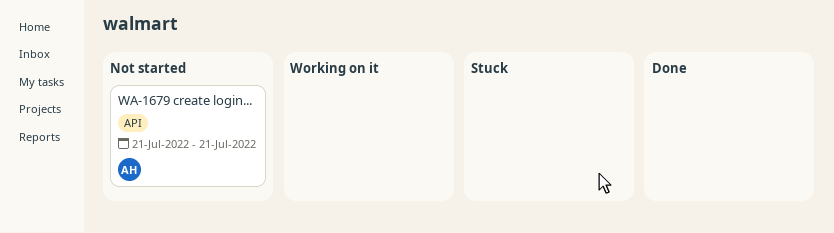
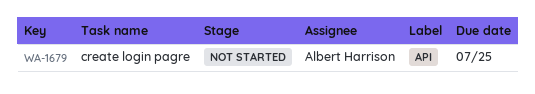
WA-1679, due: Jul 21 -> Jul 25

